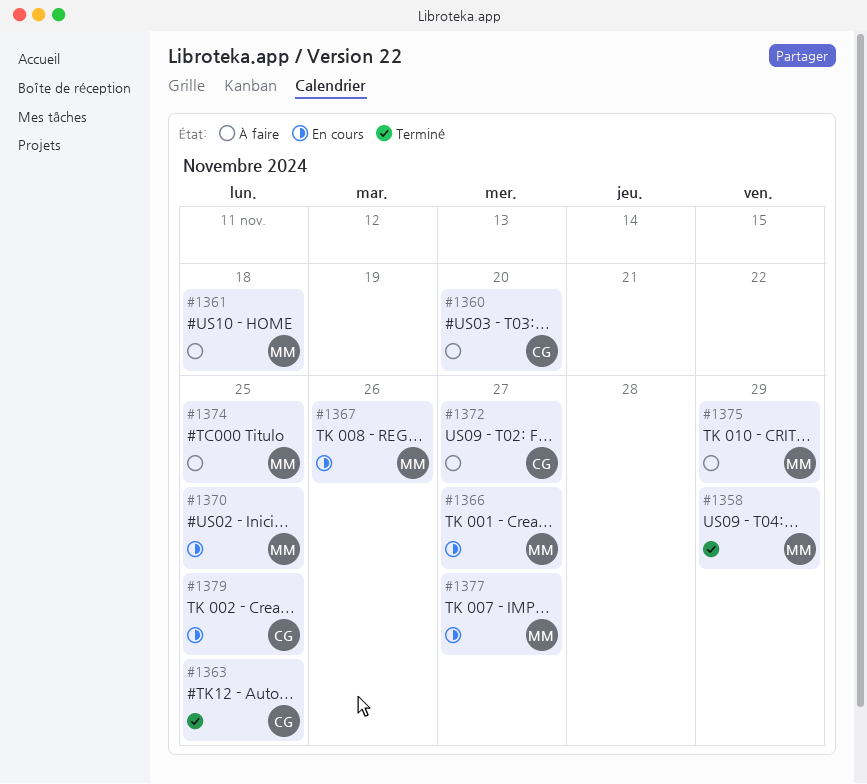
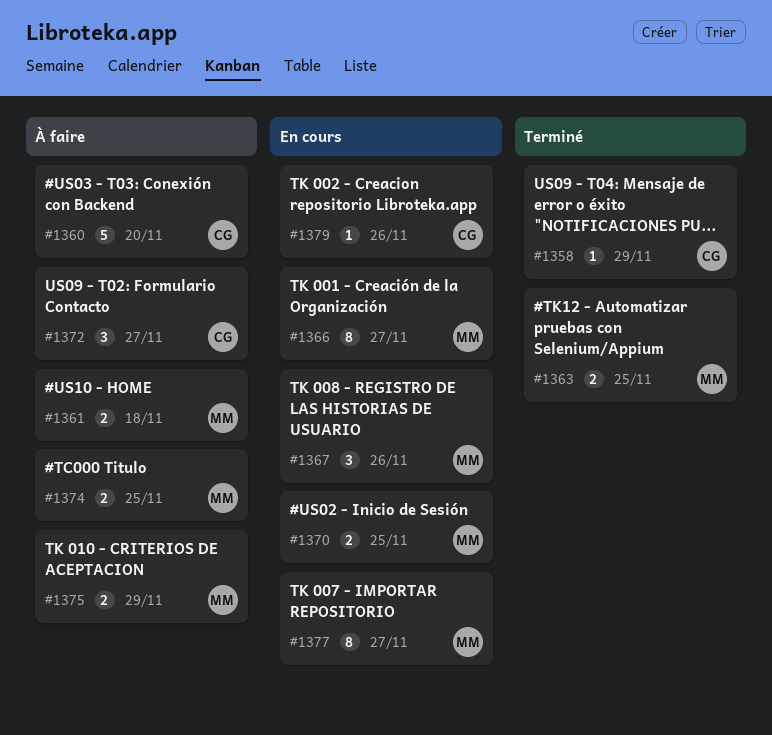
#1358, owner: MM -> CG
#1363, owner: CG -> MM
#1379, due: Nov 25 -> Nov 26

